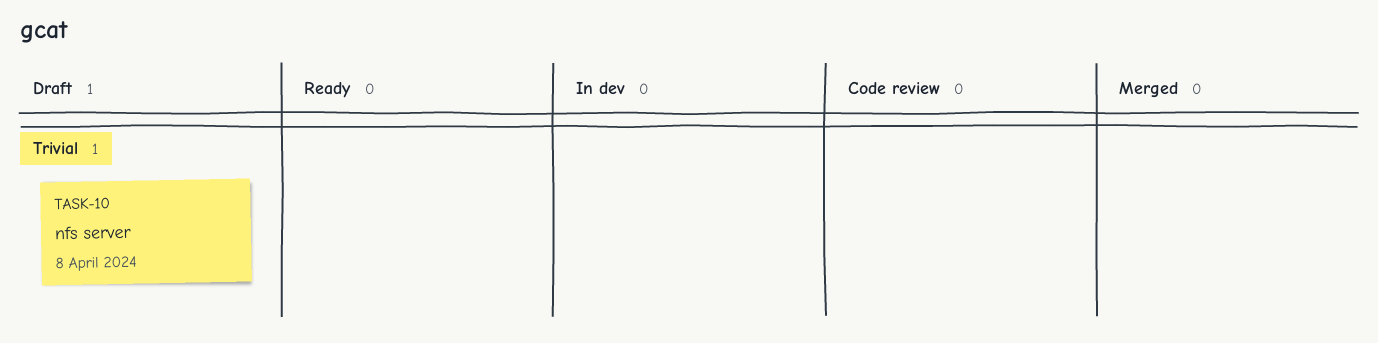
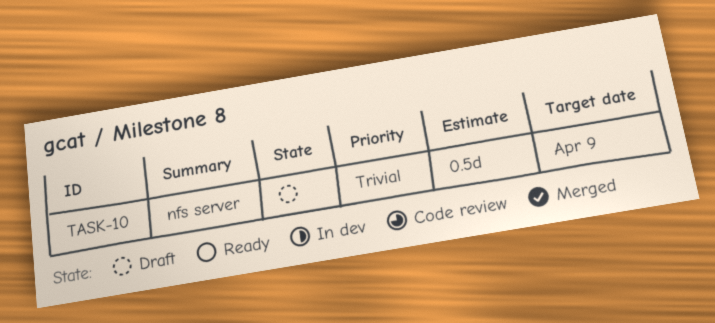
TASK-10, due: Apr 8 -> Apr 9

